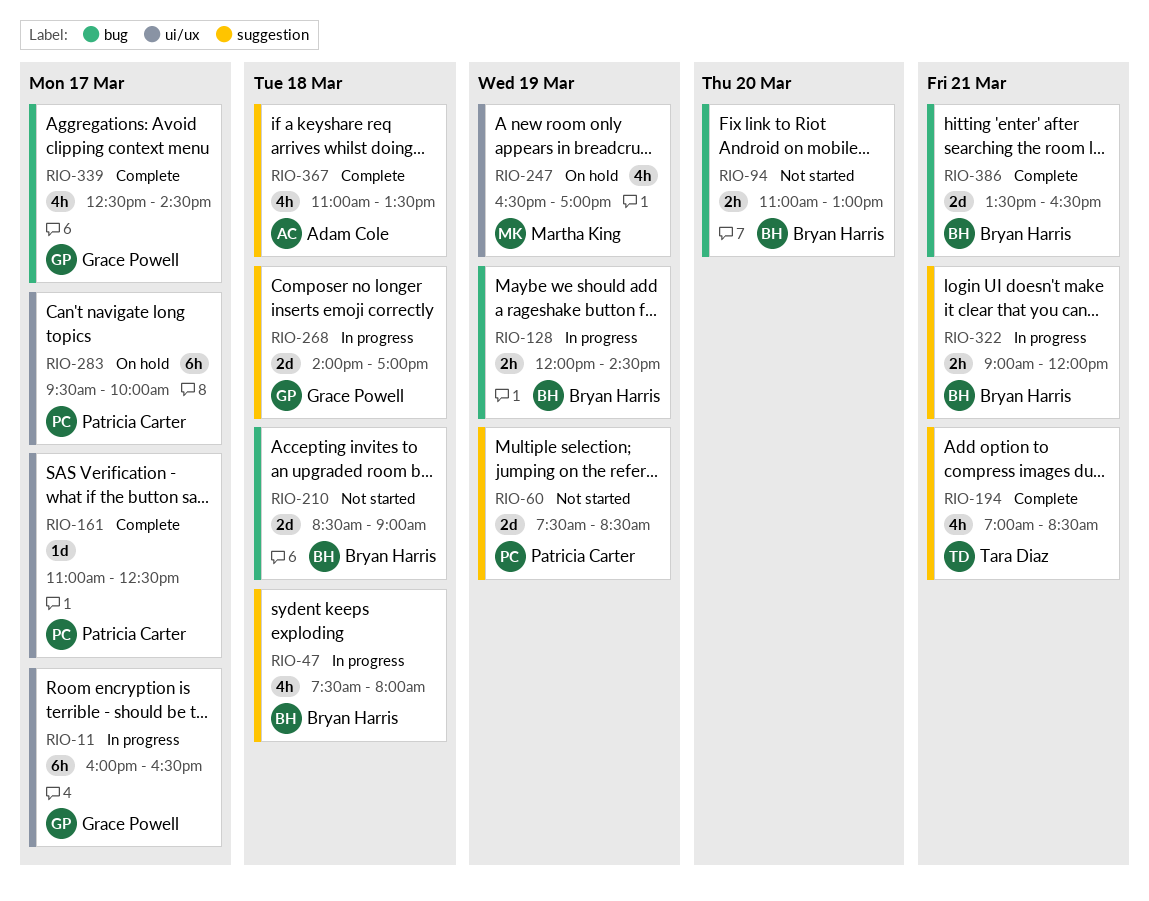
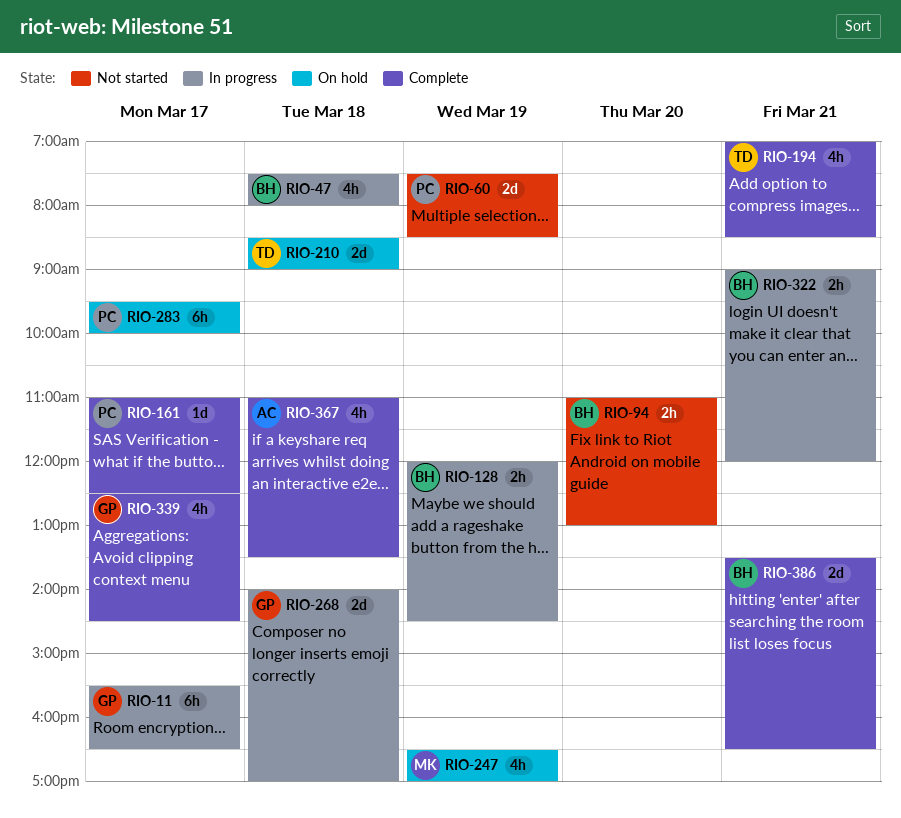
RIO-11, begins: 16:00 -> 15:30
RIO-210, status: Not started -> On hold
RIO-210, owner: Bryan Harris -> Tara Diaz

